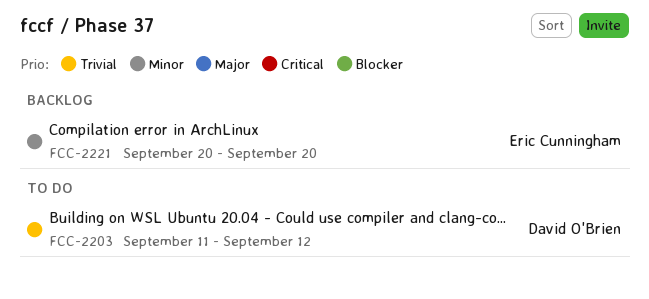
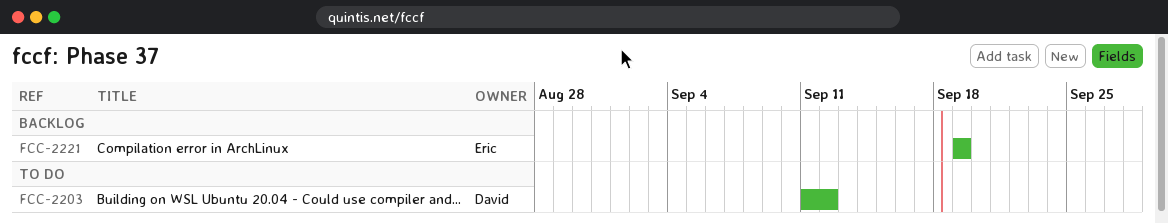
FCC-2221, start: Sep 20 -> Sep 19
FCC-2221, due: Sep 20 -> Sep 19

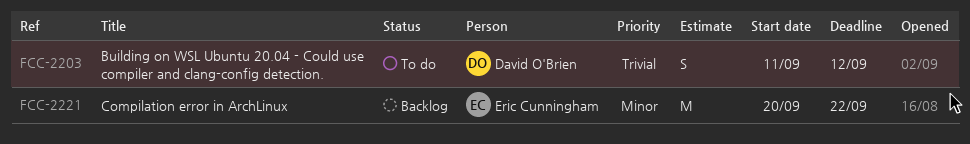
FCC-2221, start: Sep 19 -> Sep 20
FCC-2221, due: Sep 19 -> Sep 22

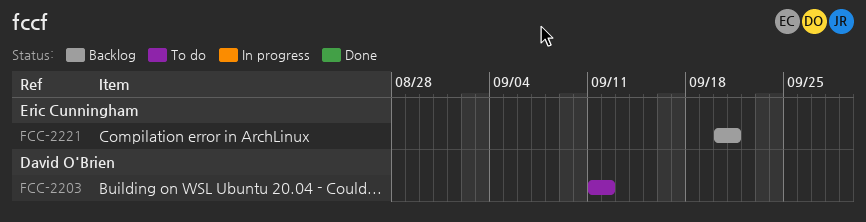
FCC-2221, due: Sep 22 -> Sep 21

